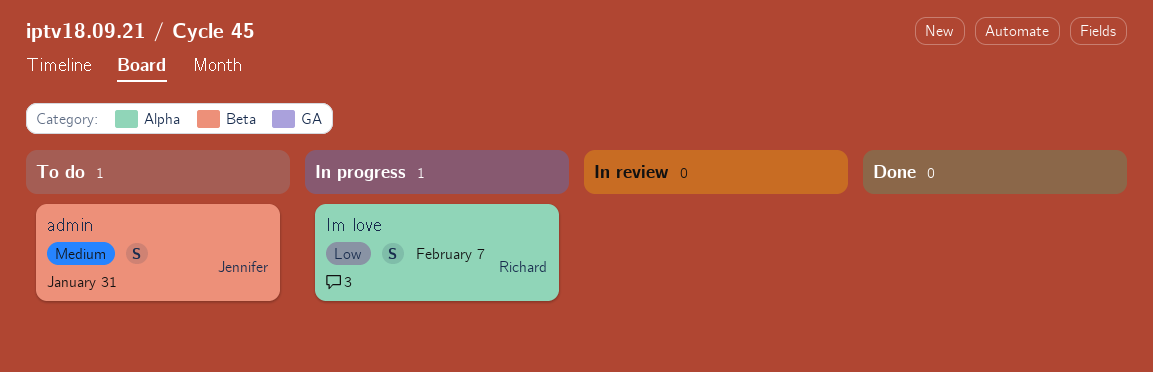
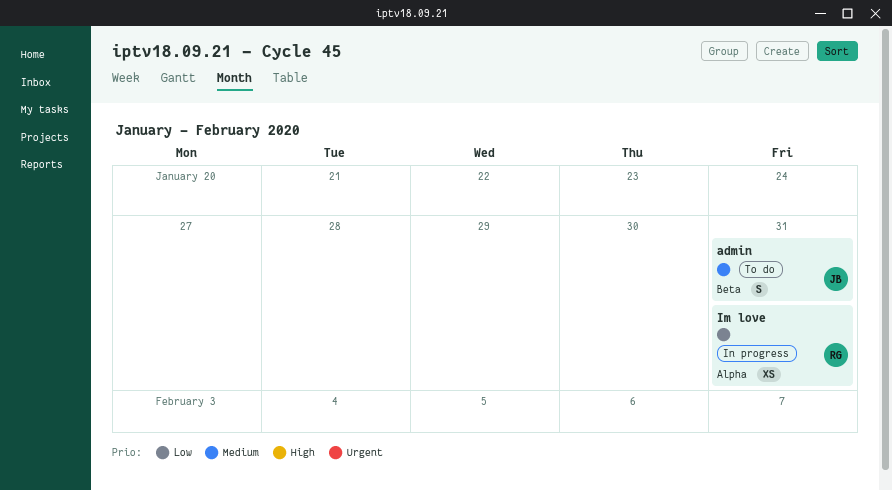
Im love, estimate: S -> XS
Im love, due: Feb 7 -> Jan 31

